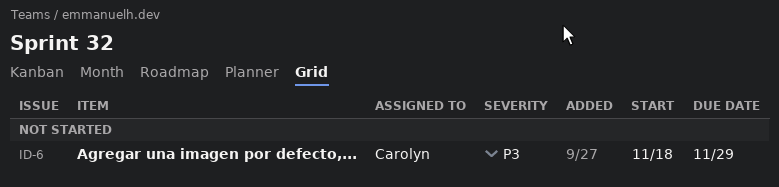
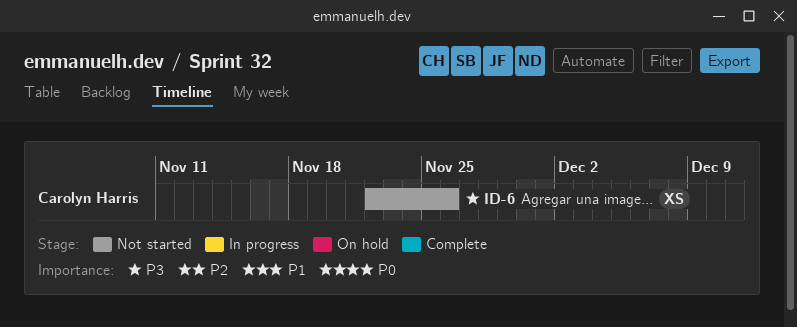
ID-6, start: Nov 18 -> Nov 22
ID-6, due: Nov 29 -> Nov 26

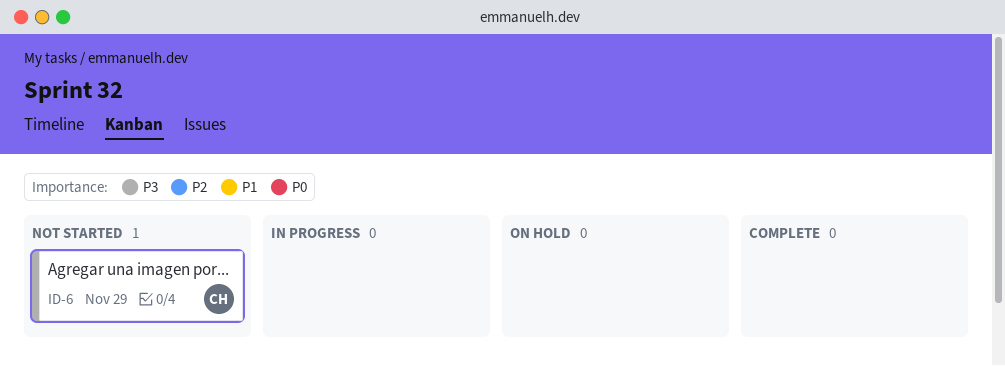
ID-6, due: Nov 26 -> Nov 29

